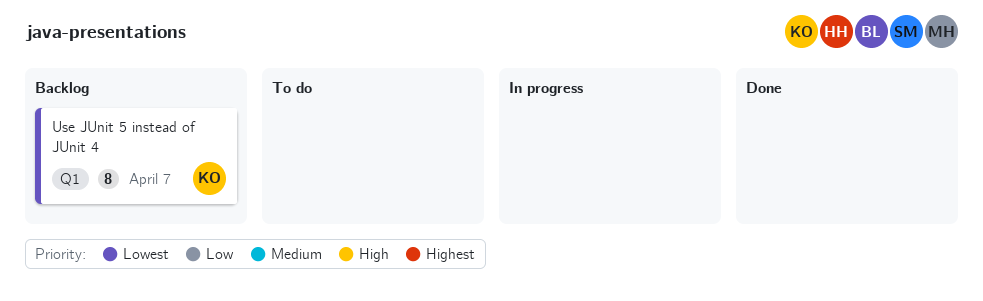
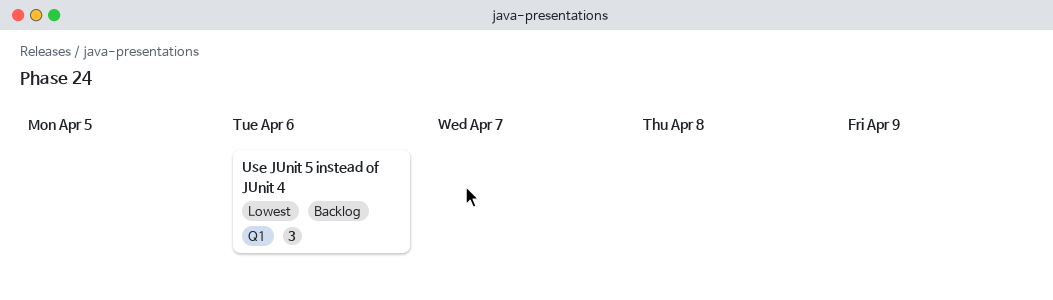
Use JUnit 5 instead of JUnit 4, estimate: 8 -> 3
Use JUnit 5 instead of JUnit 4, due: Apr 7 -> Apr 6

